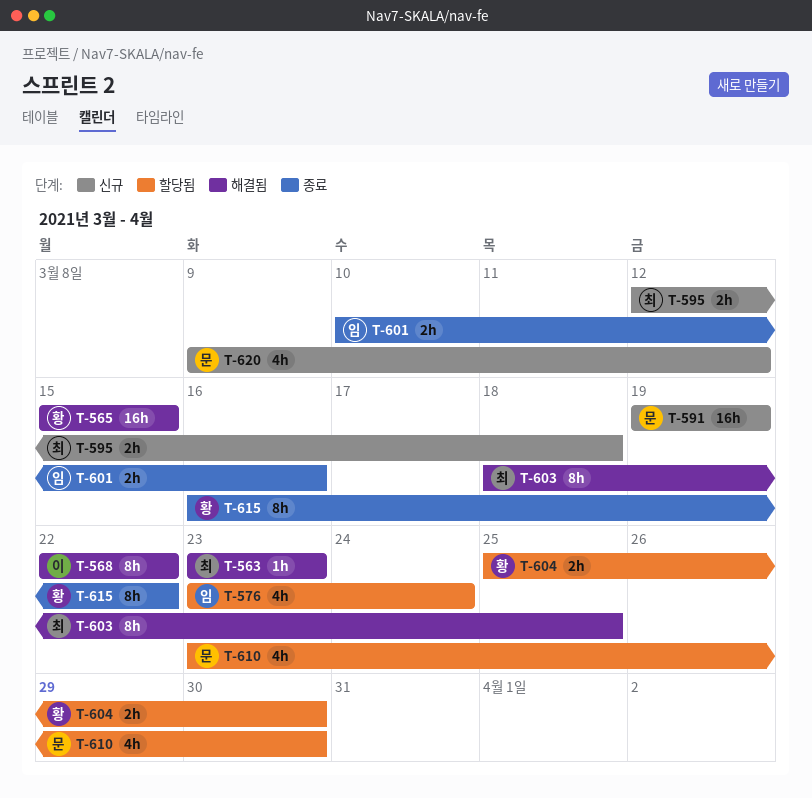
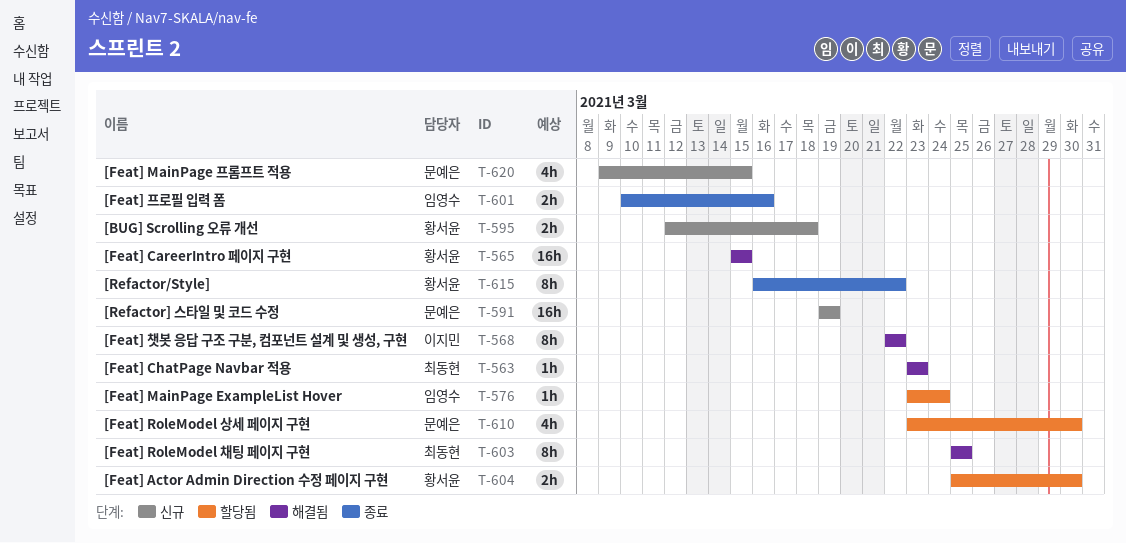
T-576, estimate: 4h -> 1h
T-595, owner: 최동현 -> 황서윤
T-603, start: Mar 18 -> Mar 25
T-620, due: Mar 12 -> Mar 15

